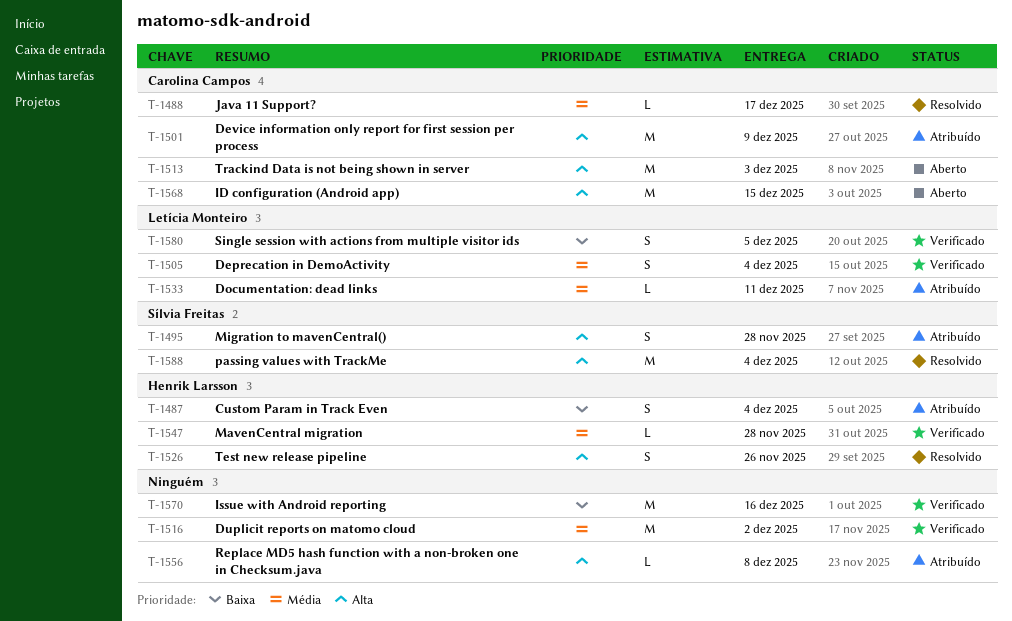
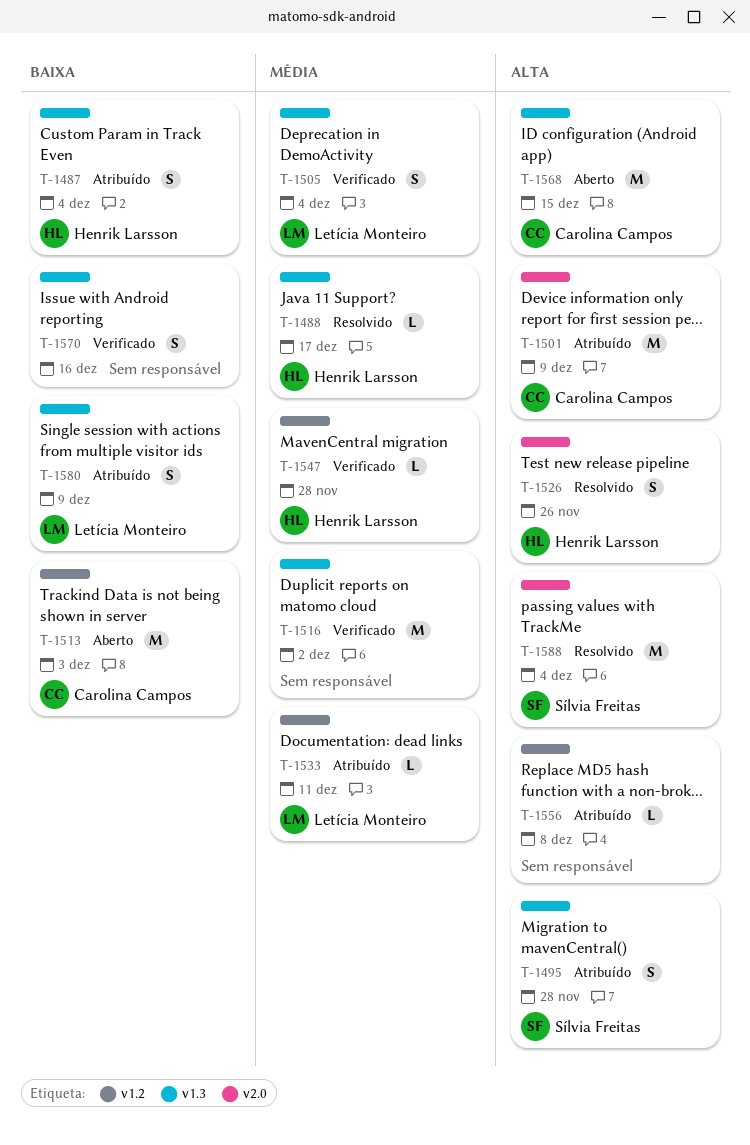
T-1488, owner: Carolina Campos -> Henrik Larsson
T-1513, priority: Alta -> Baixa
T-1570, estimate: M -> S
T-1580, status: Verificado -> Atribuído
T-1580, due: Dec 5 -> Dec 9

